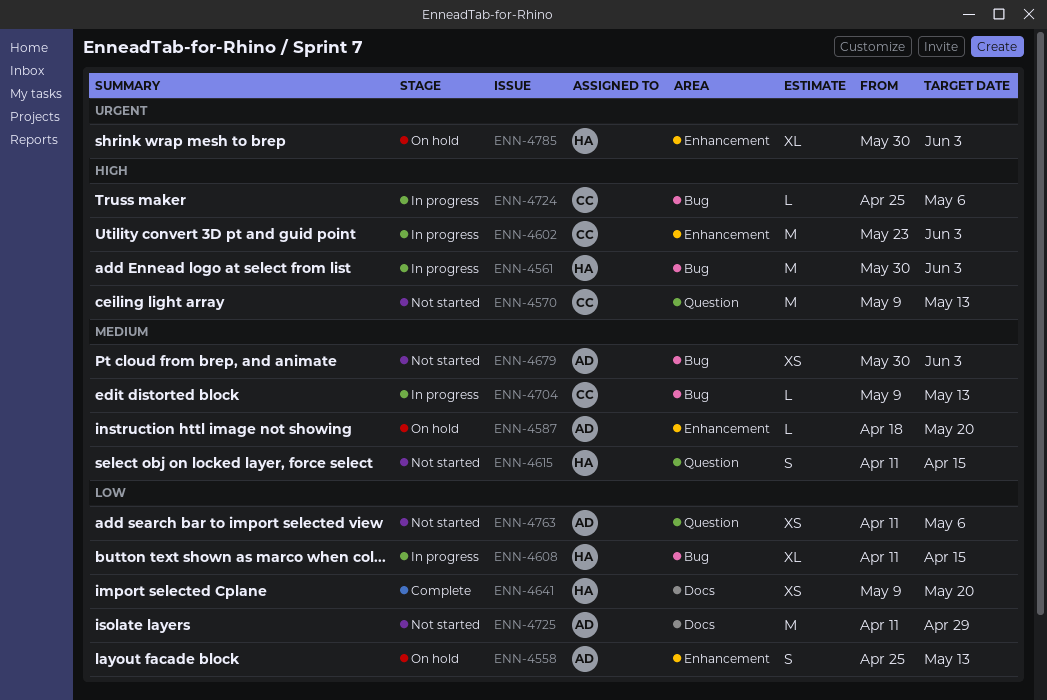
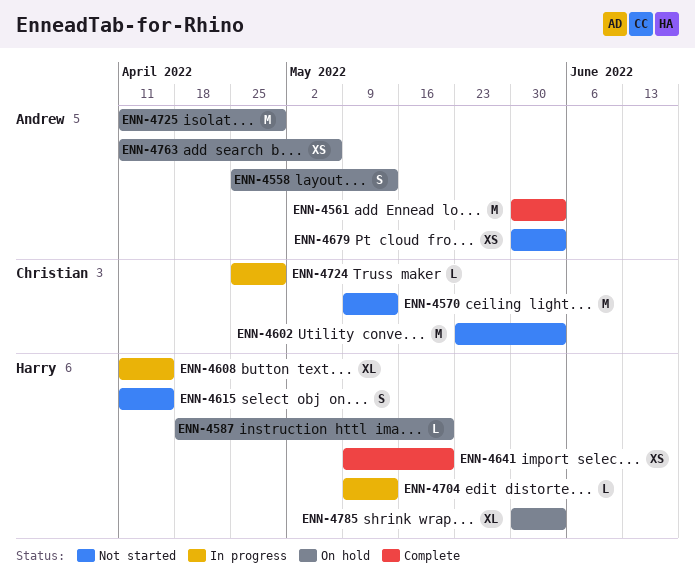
ENN-4561, status: In progress -> Complete
ENN-4561, owner: Harry -> Andrew
ENN-4587, owner: Andrew -> Harry
ENN-4602, status: In progress -> Not started
ENN-4704, owner: Christian -> Harry
ENN-4724, due: May 6 -> Apr 29
ENN-4725, status: Not started -> On hold
ENN-4763, status: Not started -> On hold

